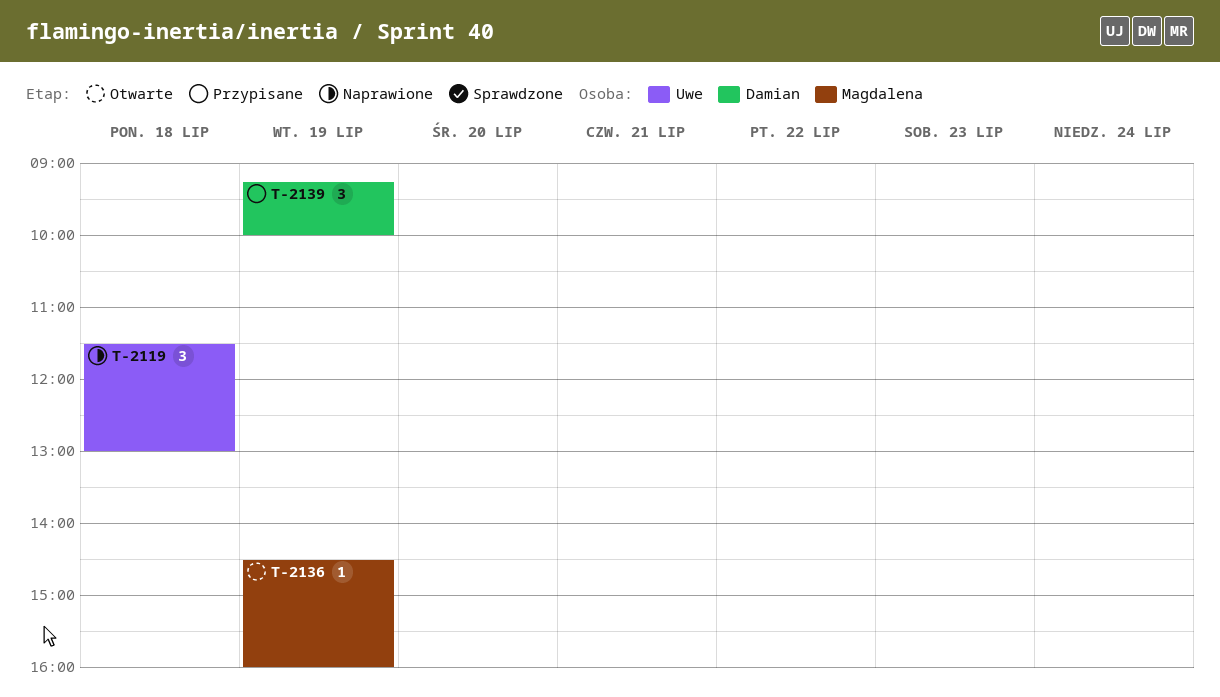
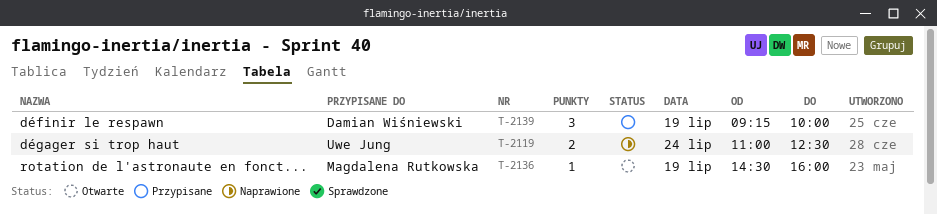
T-2119, estimate: 3 -> 2
T-2119, day: Jul 18 -> Jul 24
T-2119, begins: 11:30 -> 11:00
T-2119, ends: 13:00 -> 12:30

